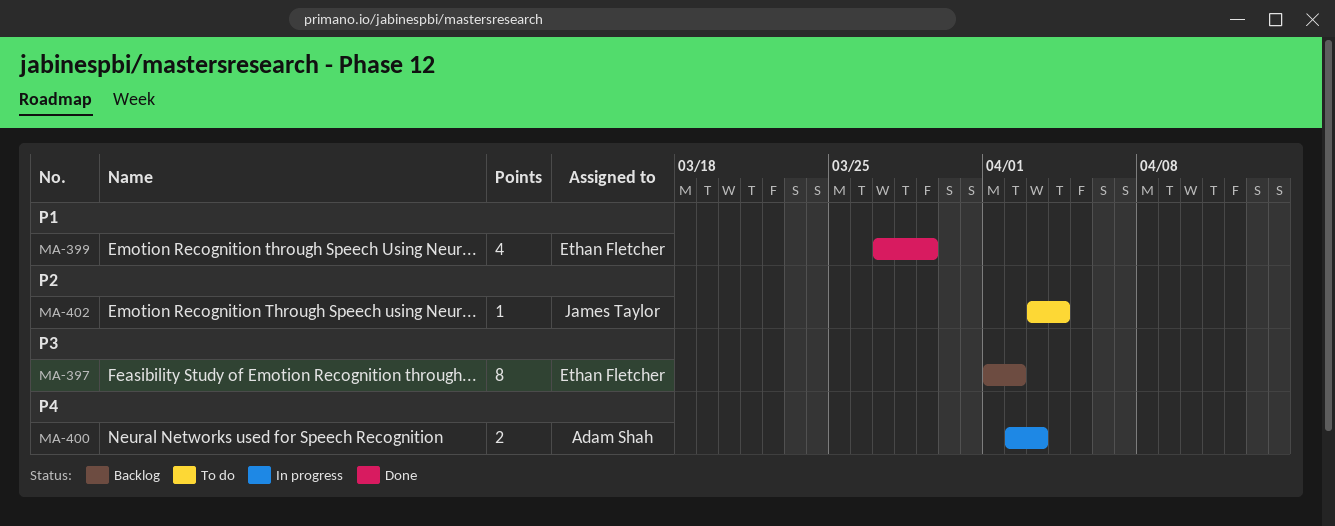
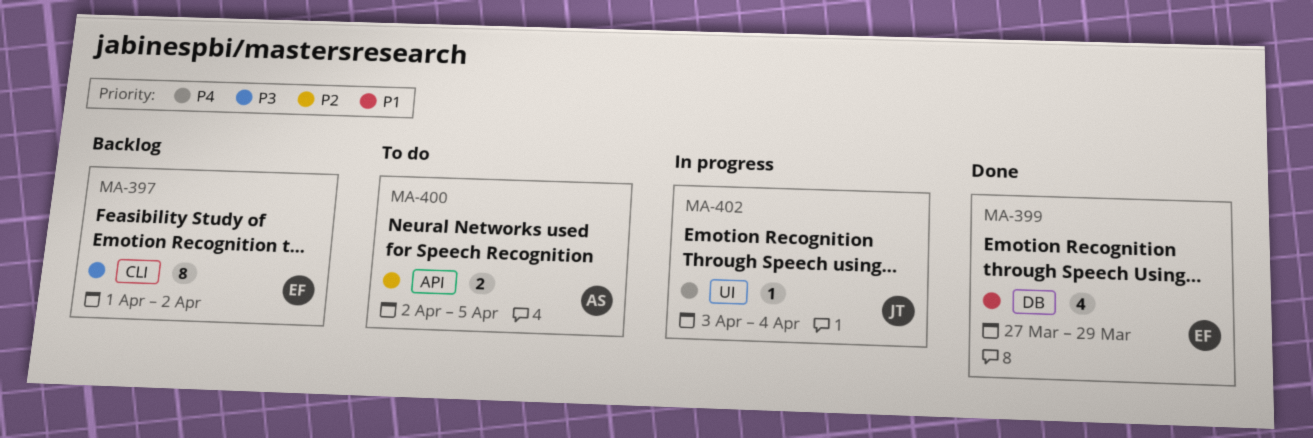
MA-400, status: In progress -> To do
MA-400, priority: P4 -> P2
MA-400, due: Apr 3 -> Apr 5
MA-402, status: To do -> In progress
MA-402, priority: P2 -> P4

